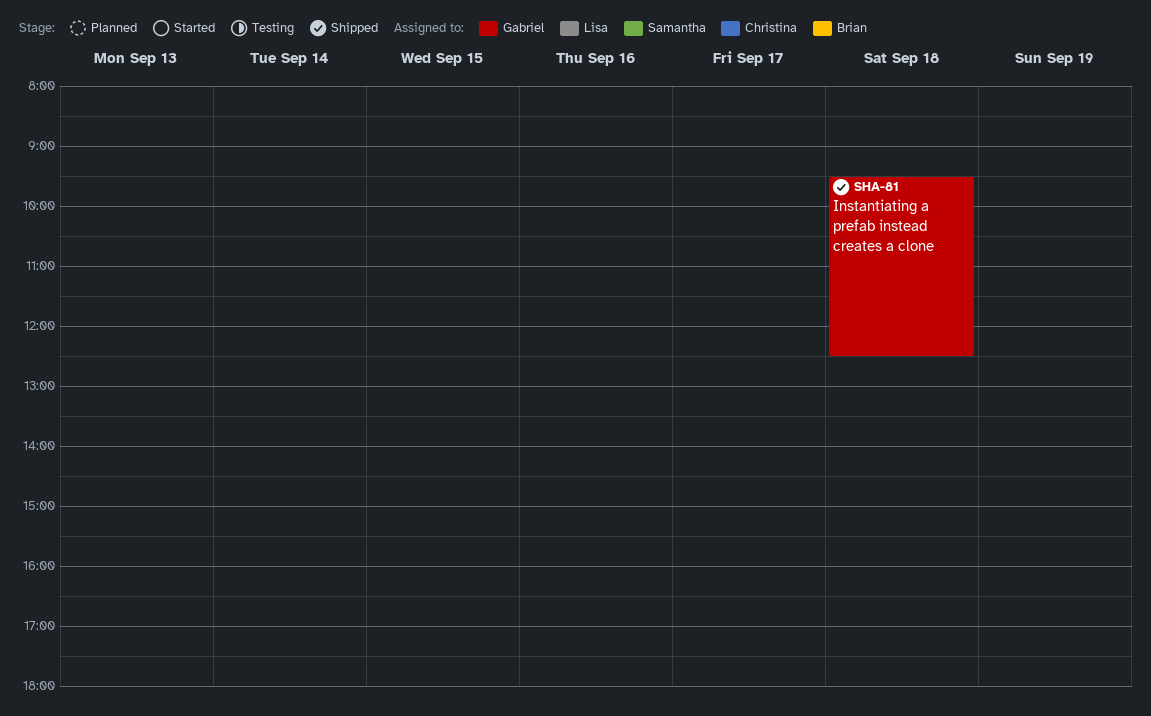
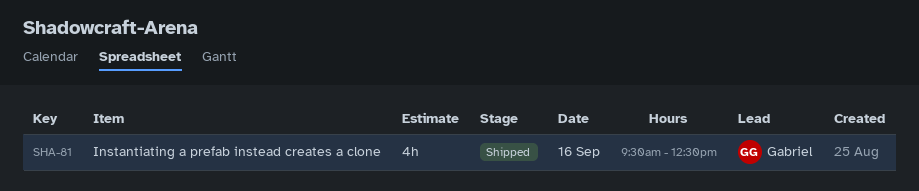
SHA-81, day: Sep 18 -> Sep 16

